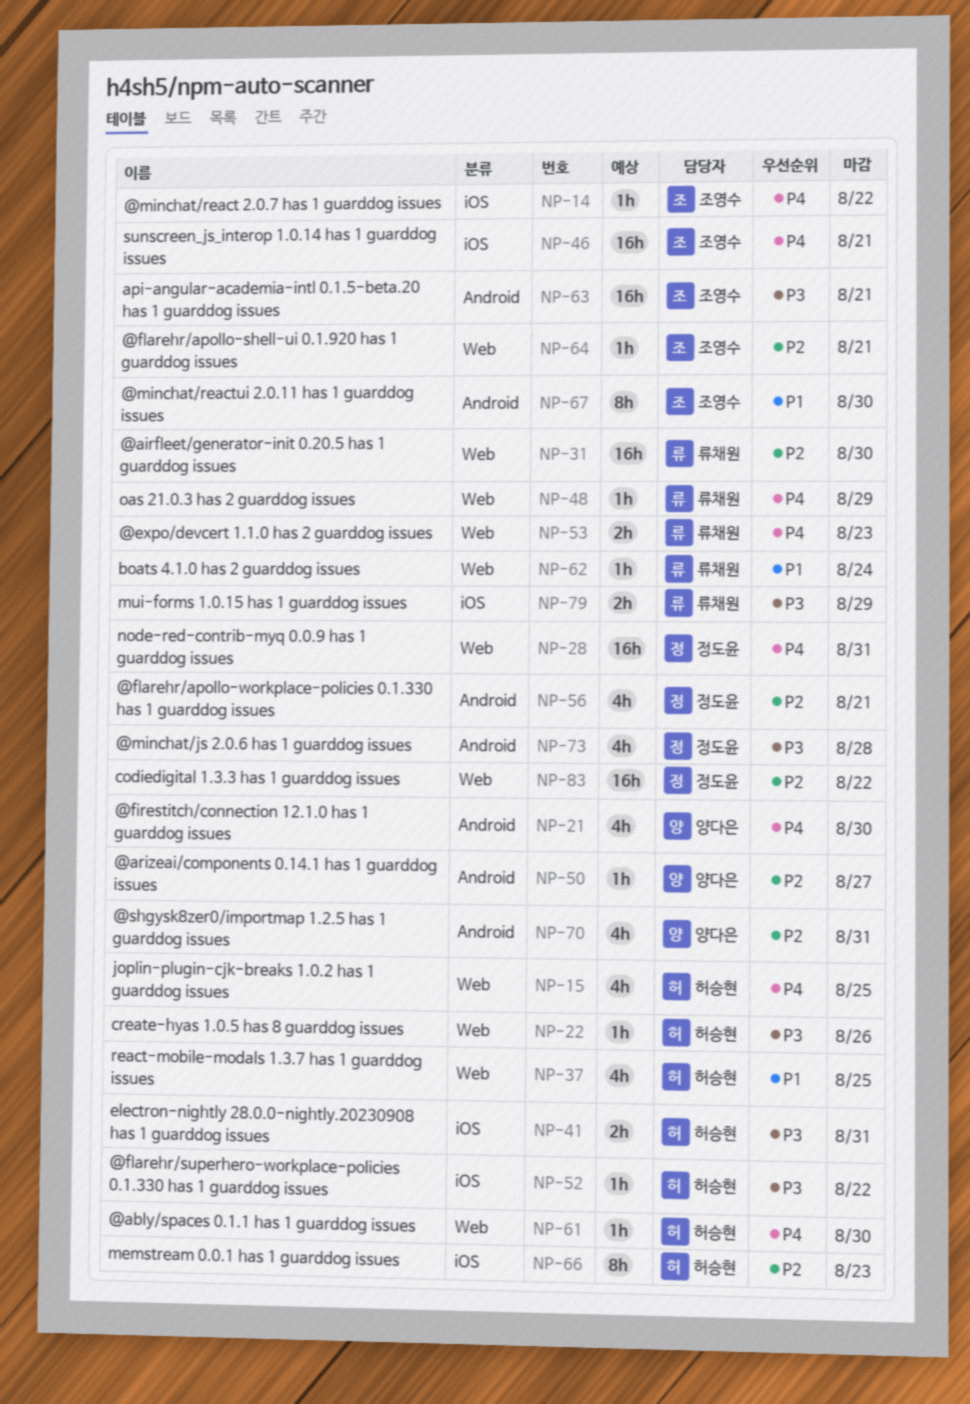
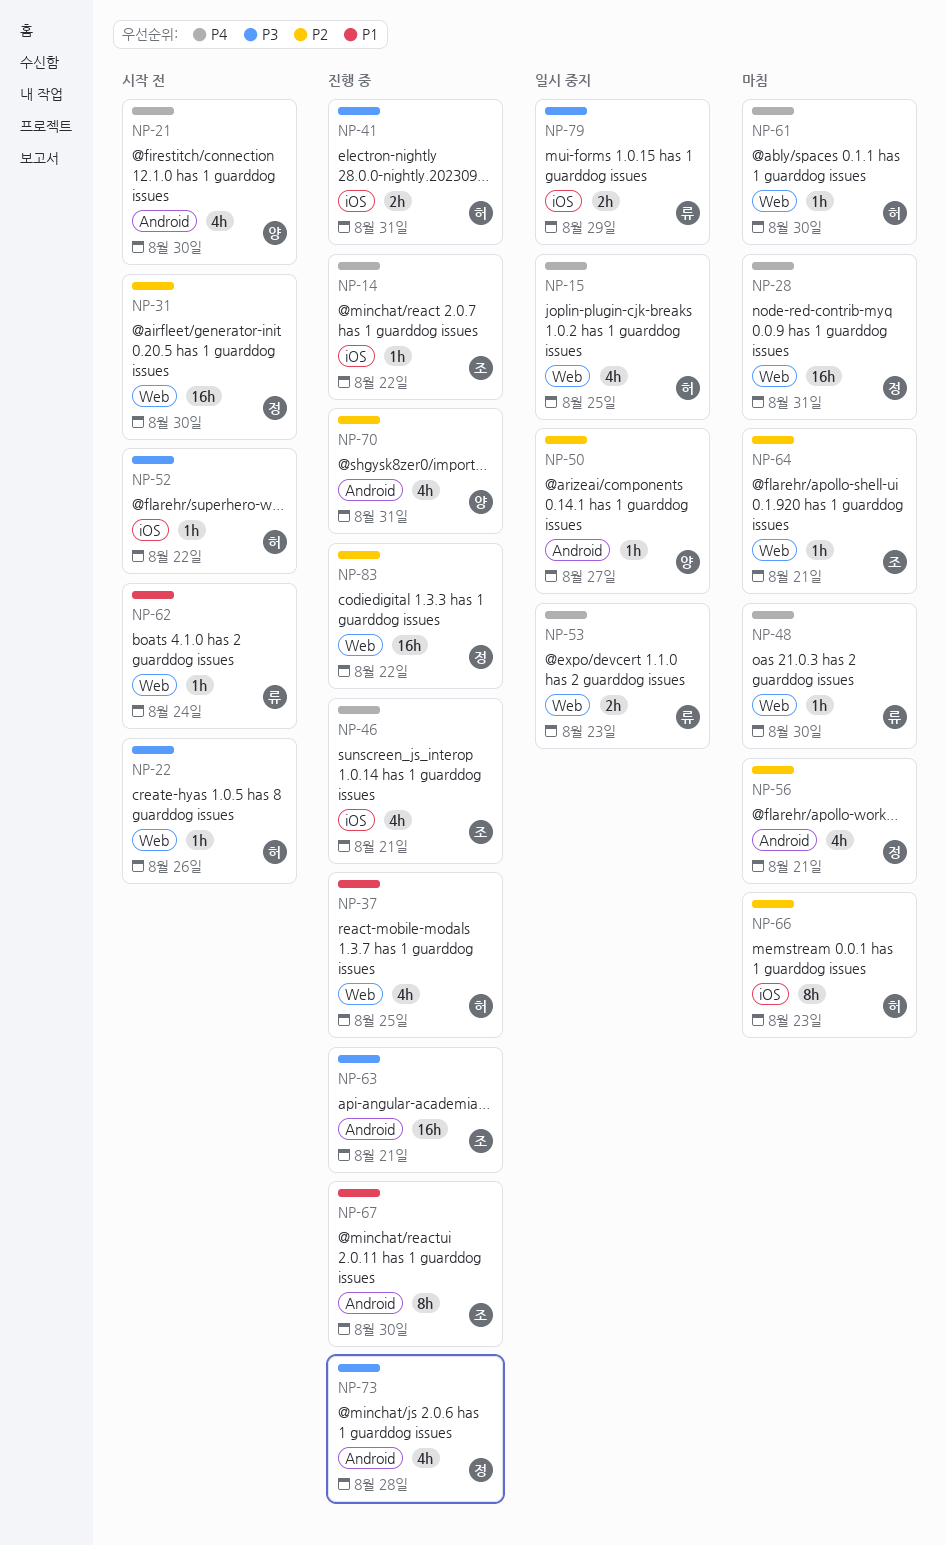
NP-31, owner: 류채원 -> 정도윤
NP-46, estimate: 16h -> 4h
NP-48, due: Aug 29 -> Aug 30

